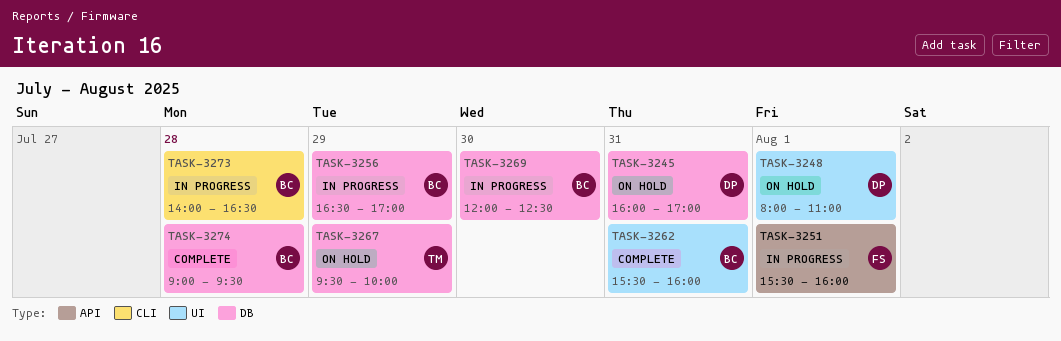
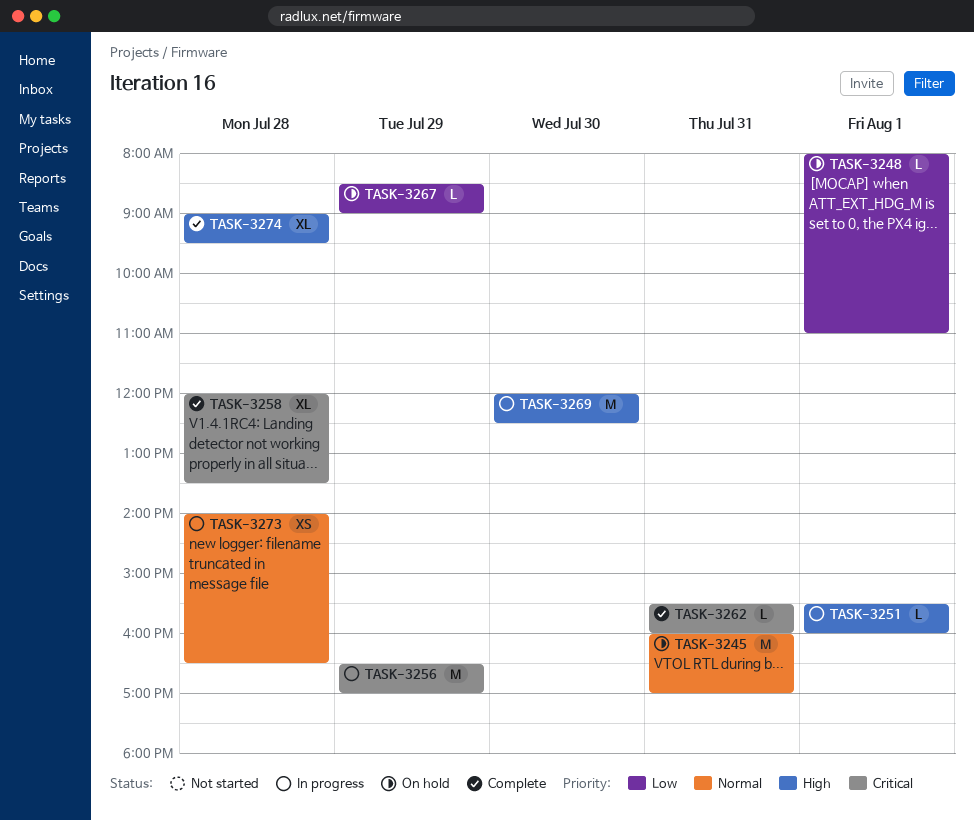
TASK-3258: none -> present
TASK-3267, begins: 09:30 -> 08:30
TASK-3267, ends: 10:00 -> 09:00

